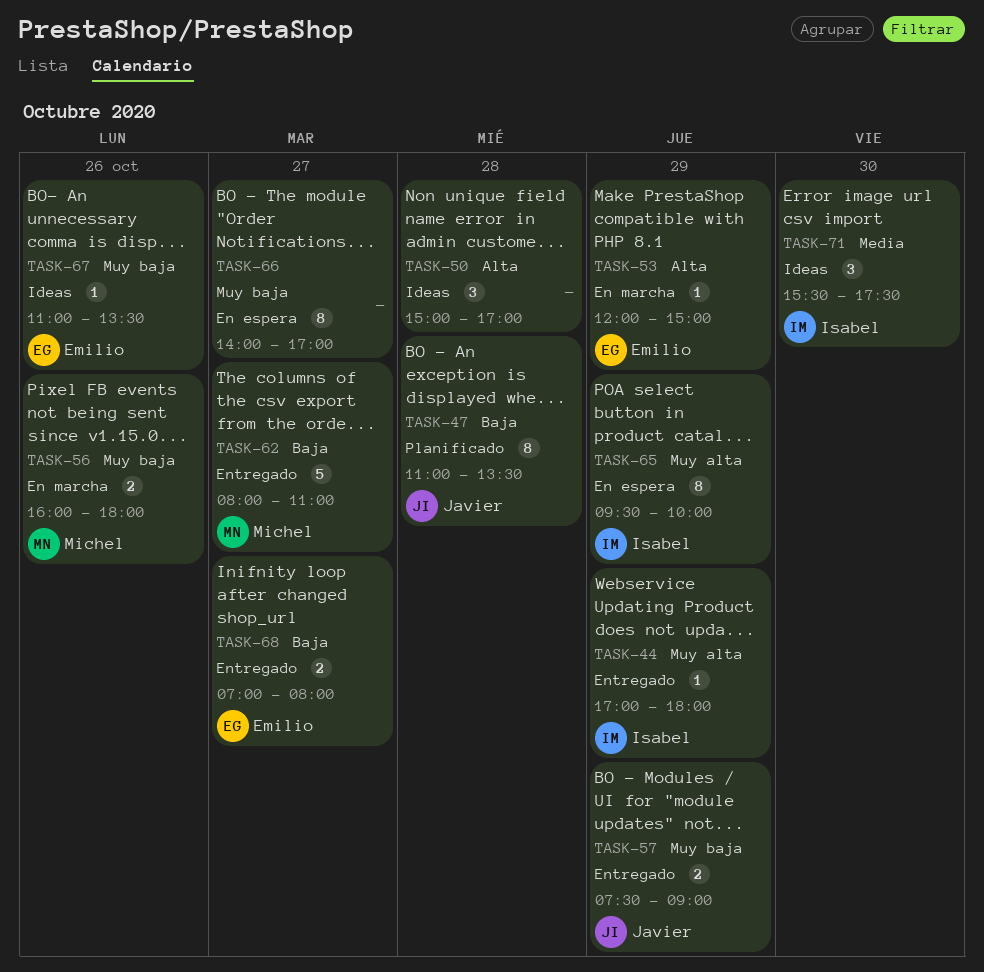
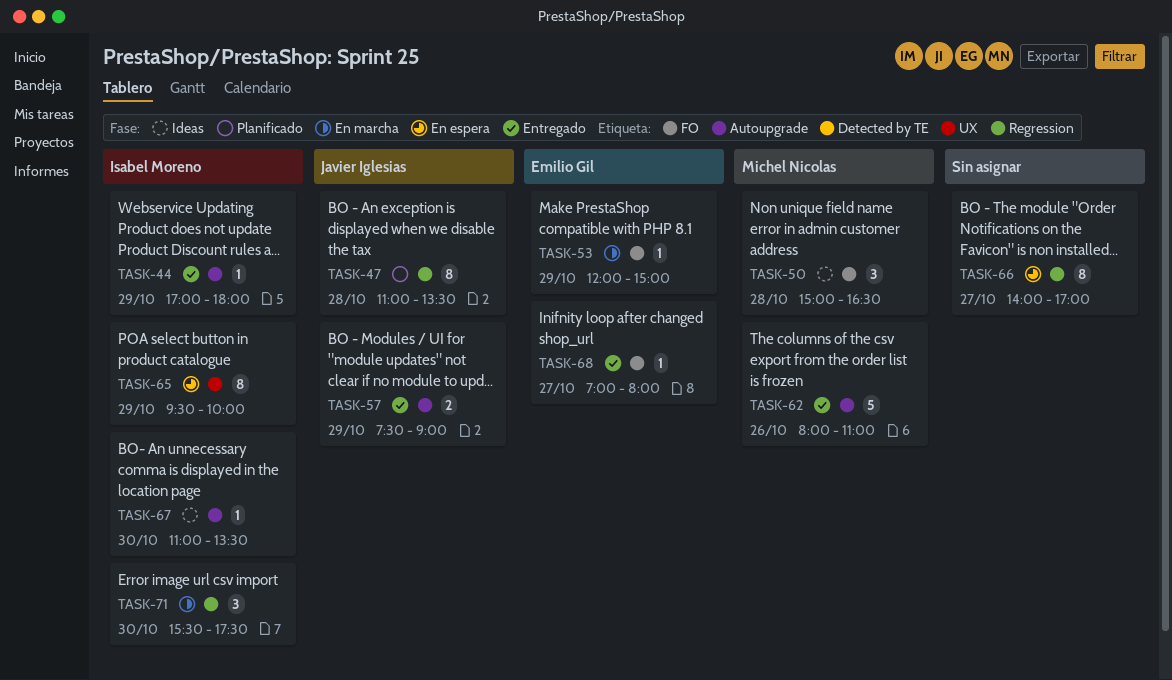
TASK-50, owner: none -> Michel Nicolas
TASK-50, ends: 17:00 -> 16:30
TASK-56: present -> none
TASK-62, day: Oct 27 -> Oct 26
TASK-67, owner: Emilio Gil -> Isabel Moreno
TASK-67, day: Oct 26 -> Oct 30
TASK-68, estimate: 2 -> 1
TASK-71, status: Ideas -> En marcha

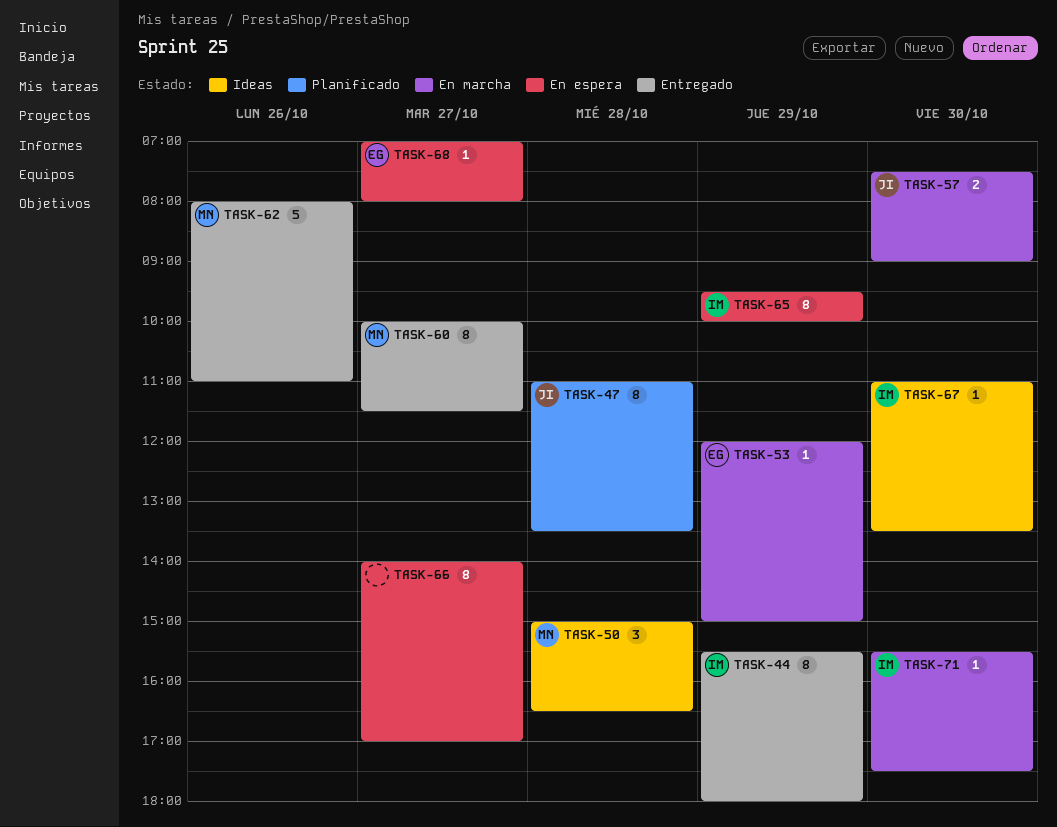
TASK-44, estimate: 1 -> 8
TASK-44, begins: 17:00 -> 15:30
TASK-57, status: Entregado -> En marcha
TASK-57, day: Oct 29 -> Oct 30
TASK-60: none -> present
TASK-68, status: Entregado -> En espera
TASK-71, estimate: 3 -> 1

